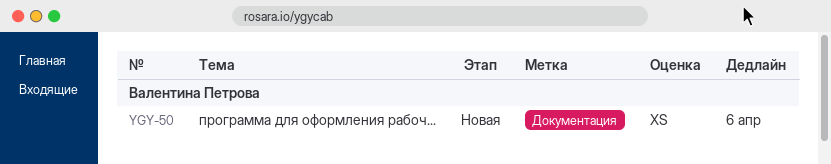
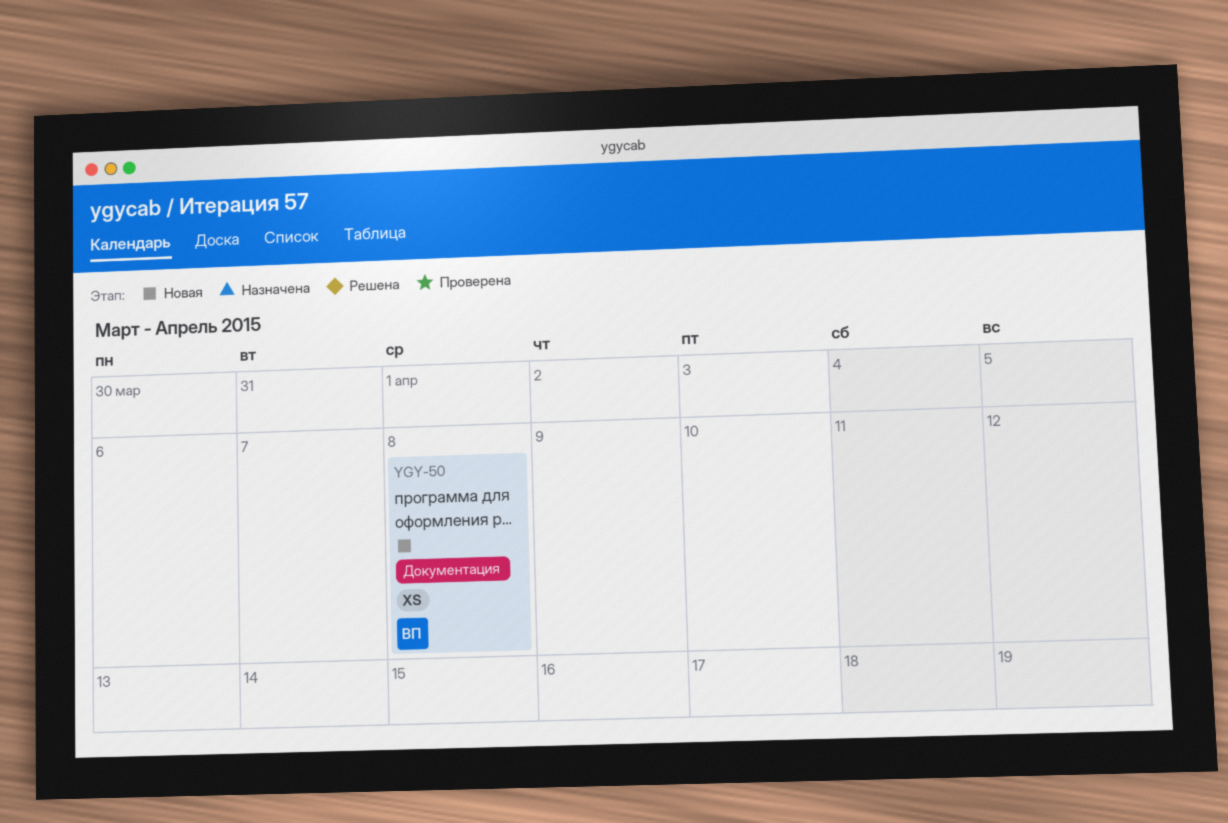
YGY-50, due: Apr 6 -> Apr 8

